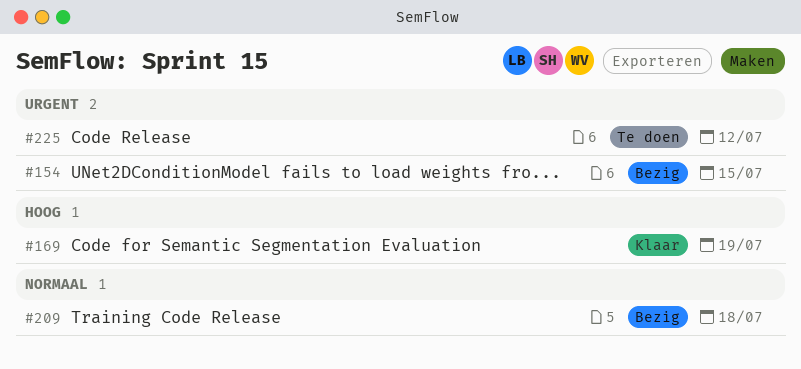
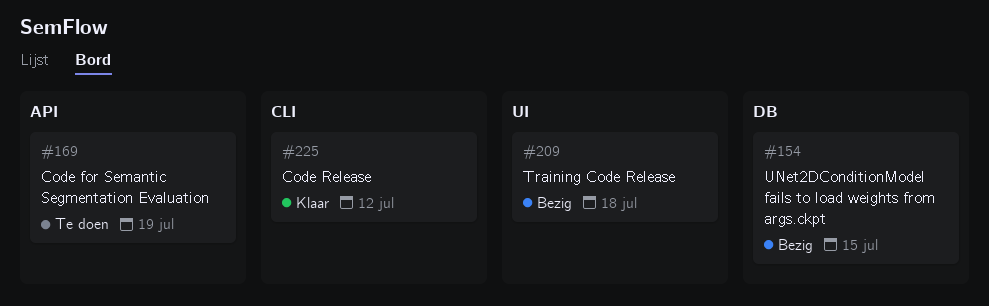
#169, status: Klaar -> Te doen
#225, status: Te doen -> Klaar

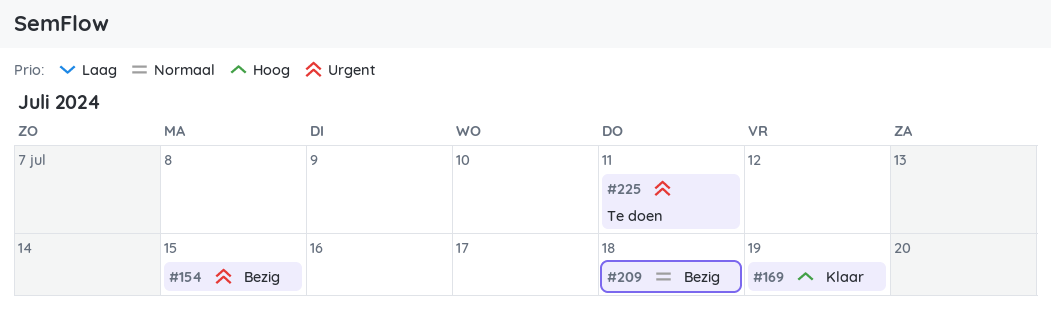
#169, status: Te doen -> Klaar
#225, status: Klaar -> Te doen
#225, due: Jul 12 -> Jul 11

